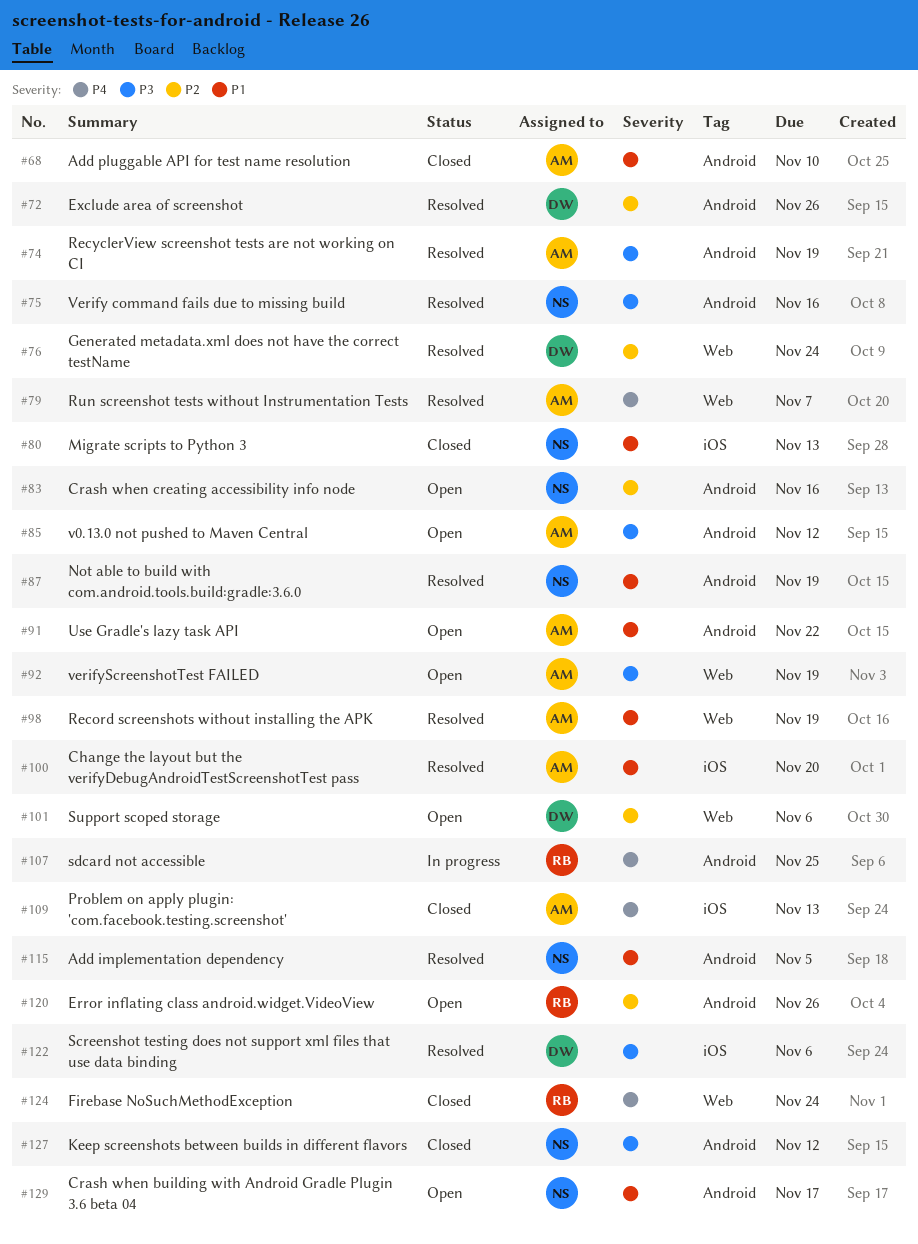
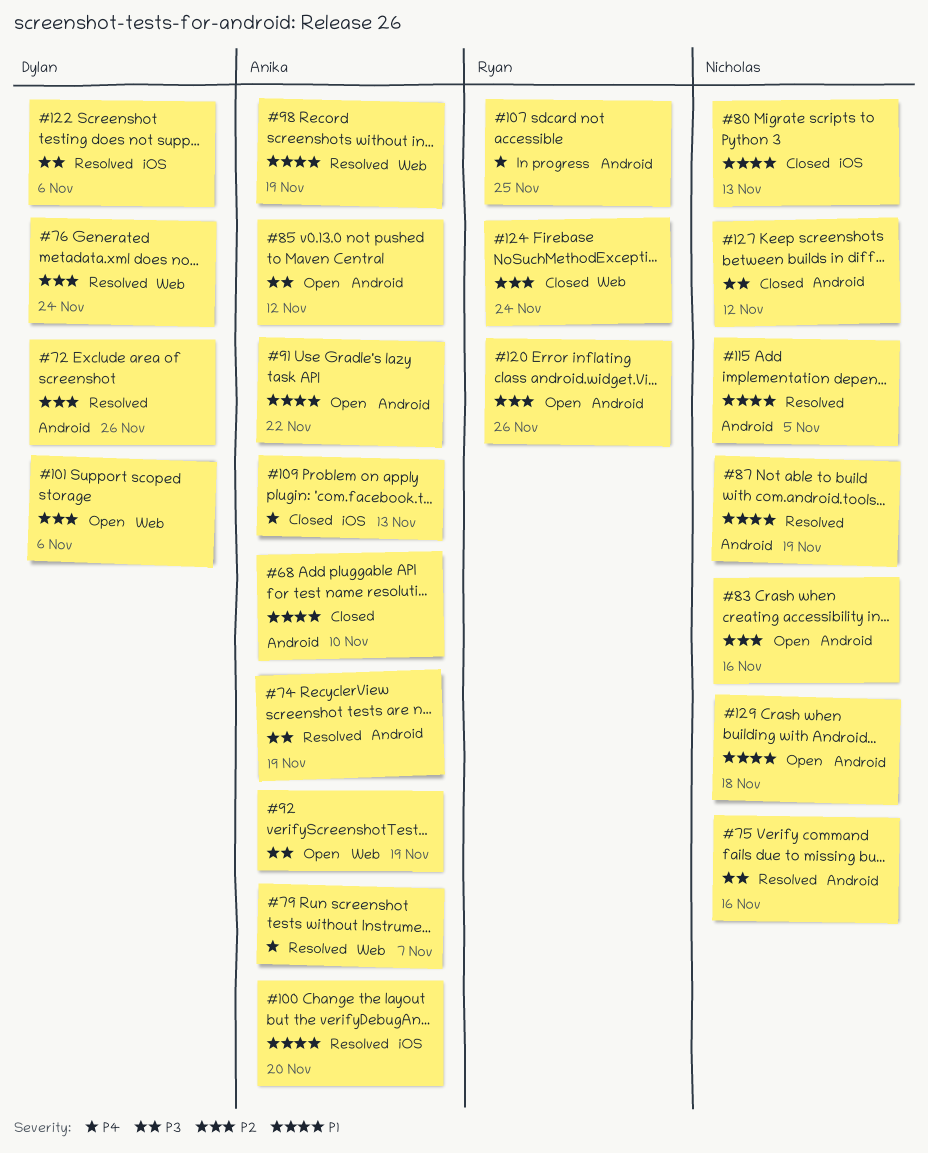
#124, priority: P4 -> P2
#129, due: Nov 17 -> Nov 18

